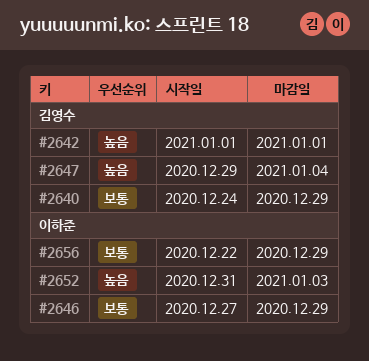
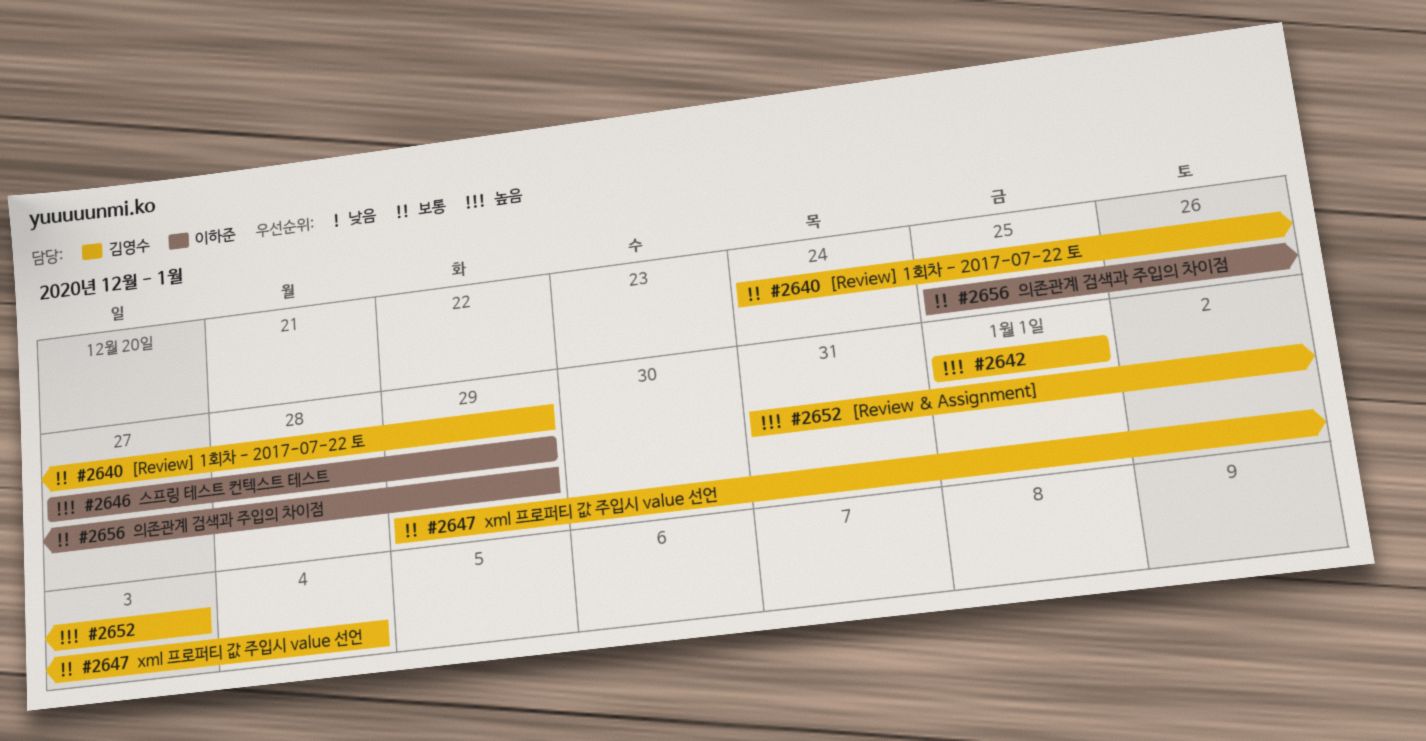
#2646, priority: 보통 -> 높음
#2647, priority: 높음 -> 보통
#2652, owner: 이하준 -> 김영수
#2656, start: Dec 22 -> Dec 25

